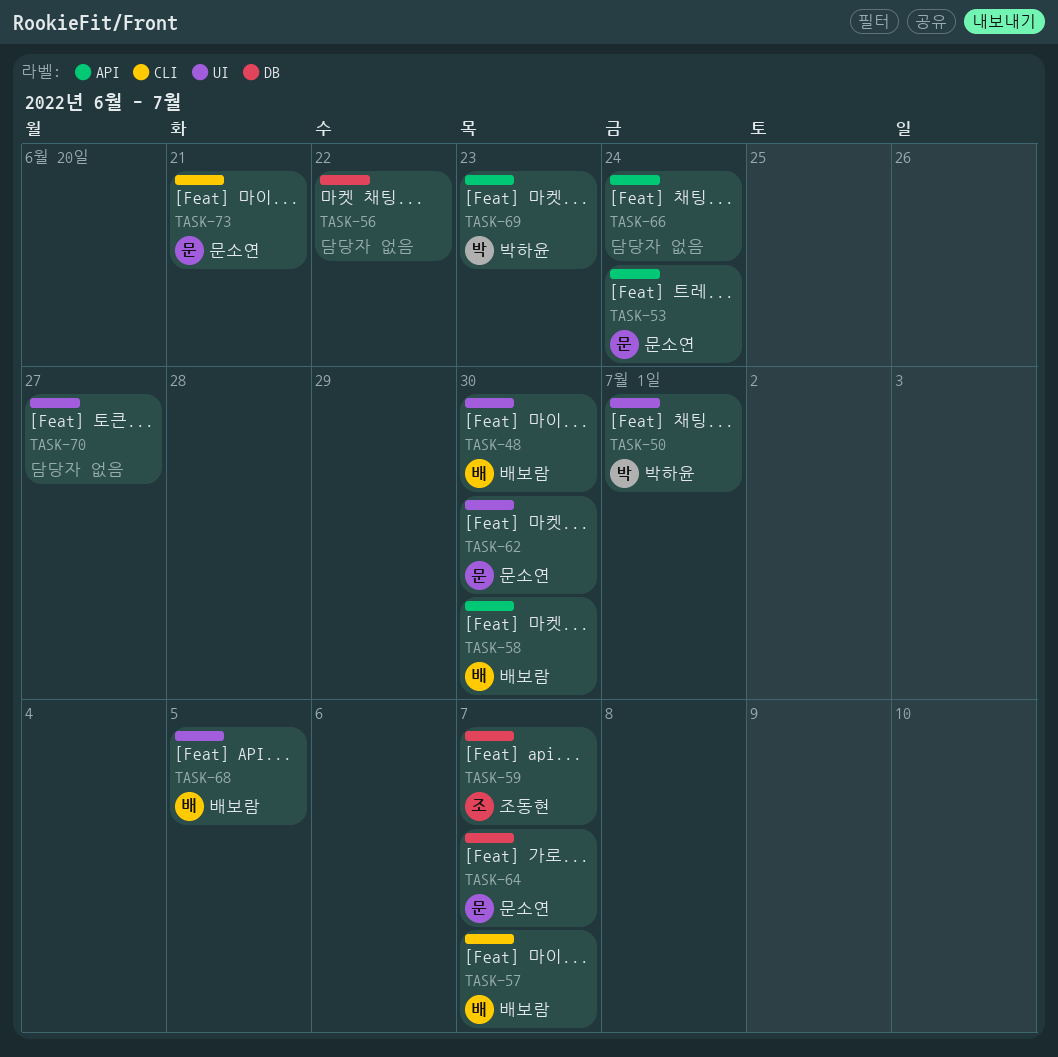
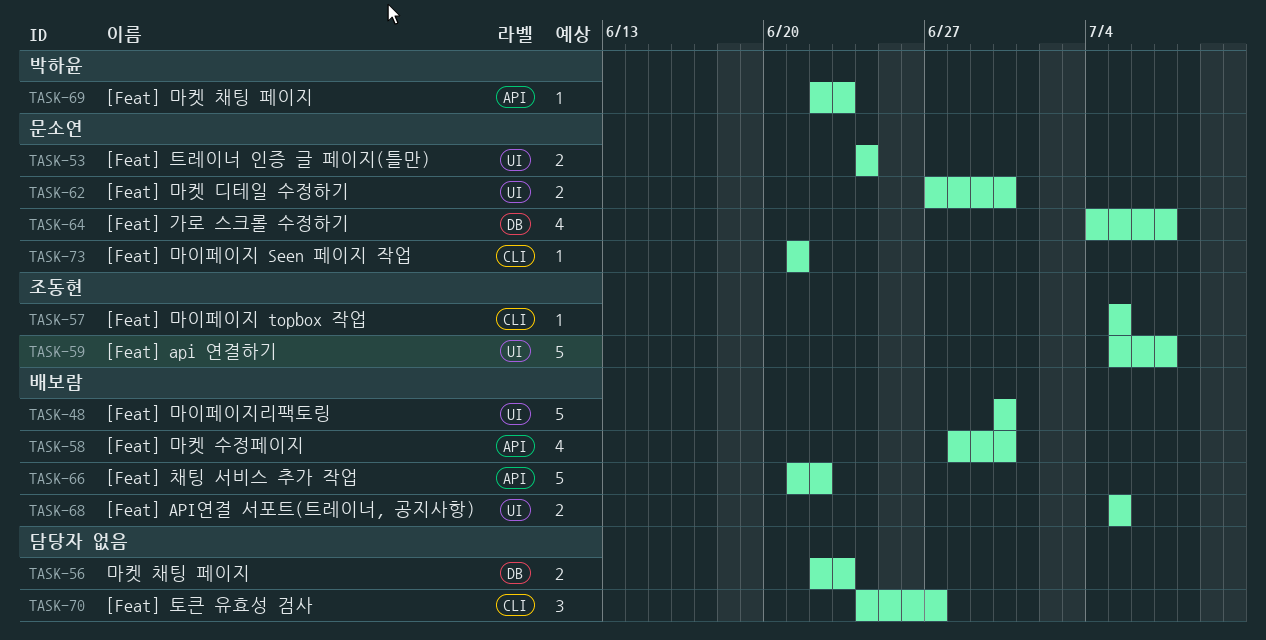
TASK-50: present -> none
TASK-53, label: API -> UI
TASK-56, due: Jun 22 -> Jun 23
TASK-57, owner: 배보람 -> 조동현
TASK-57, due: Jul 7 -> Jul 5
TASK-59, label: DB -> UI
TASK-66, owner: none -> 배보람
TASK-66, due: Jun 24 -> Jun 22
TASK-70, label: UI -> CLI

